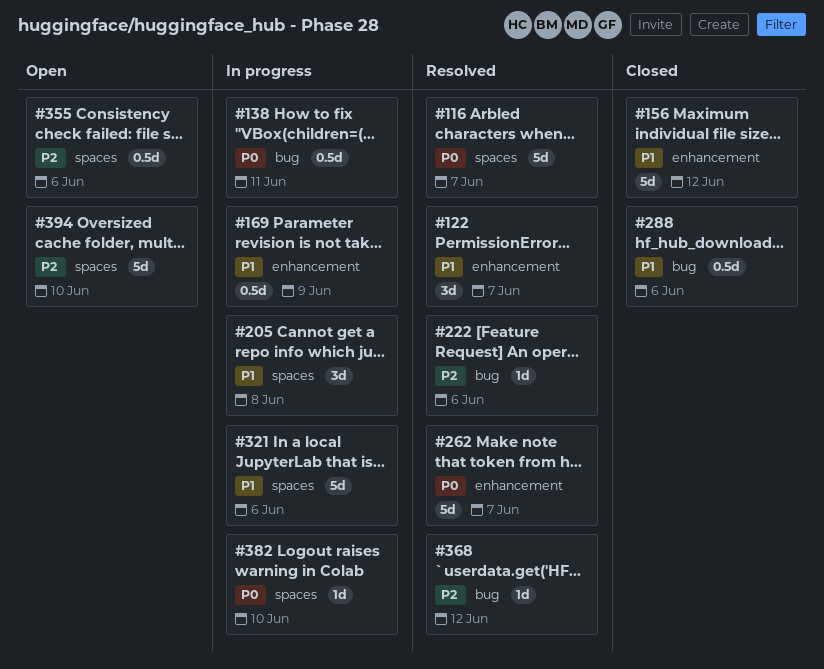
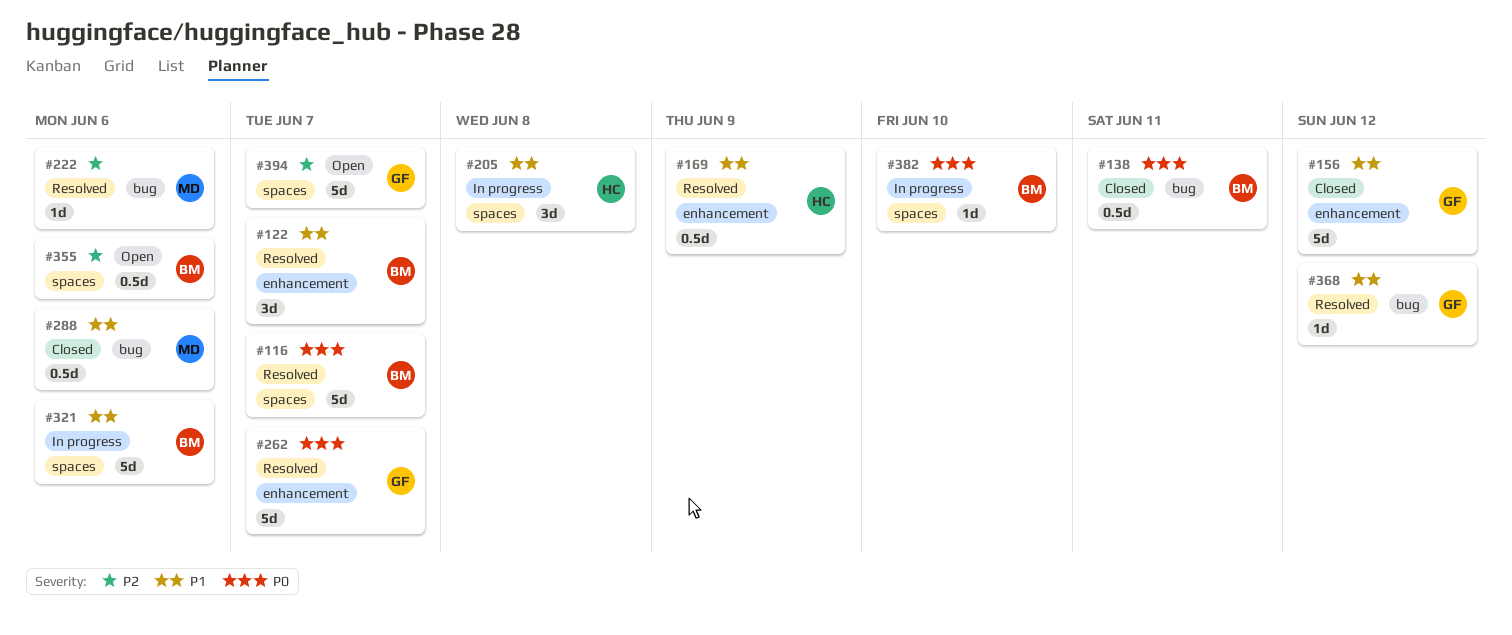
#138, status: In progress -> Closed
#169, status: In progress -> Resolved
#368, priority: P2 -> P1
#394, due: Jun 10 -> Jun 7

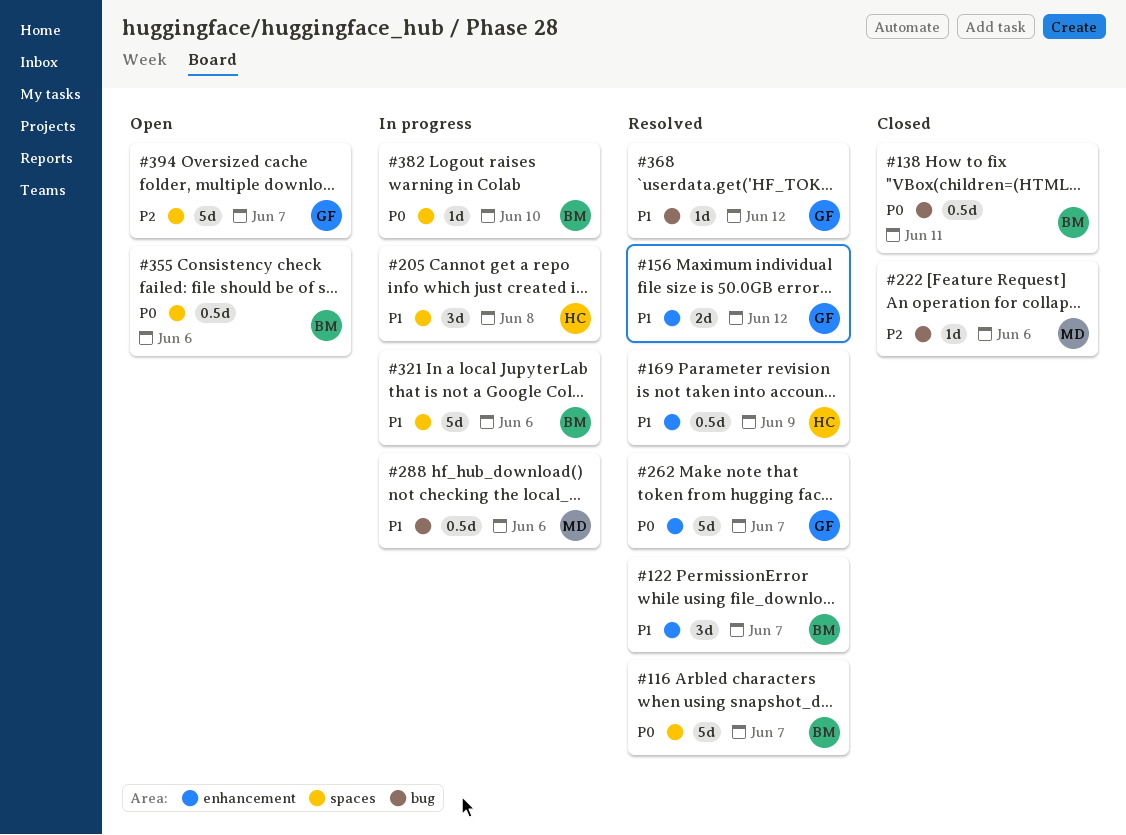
#156, status: Closed -> Resolved
#156, estimate: 5d -> 2d
#222, status: Resolved -> Closed
#288, status: Closed -> In progress
#355, priority: P2 -> P0

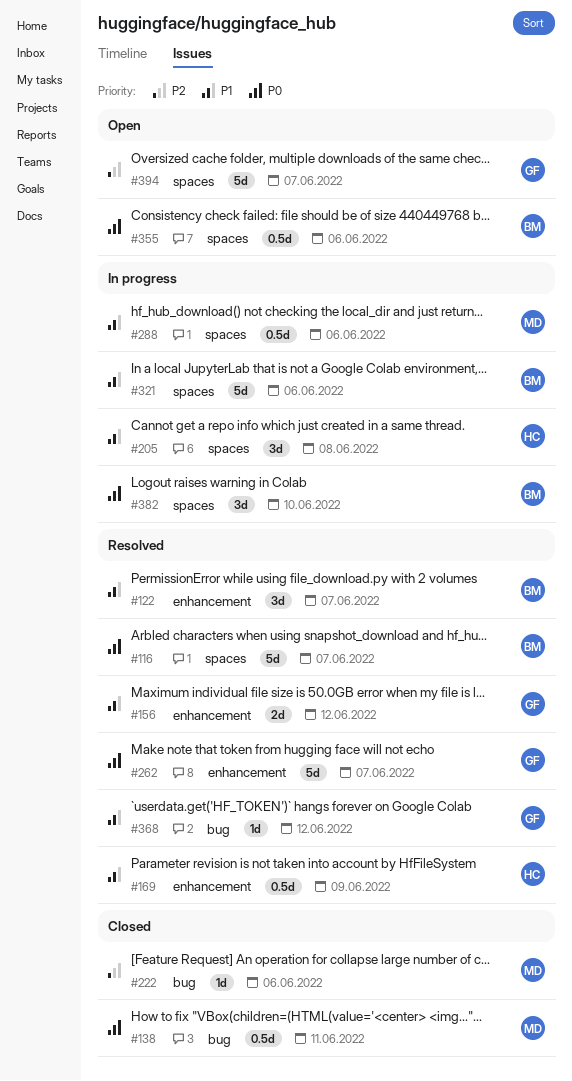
#138, owner: BM -> MD
#288, label: bug -> spaces
#382, estimate: 1d -> 3d

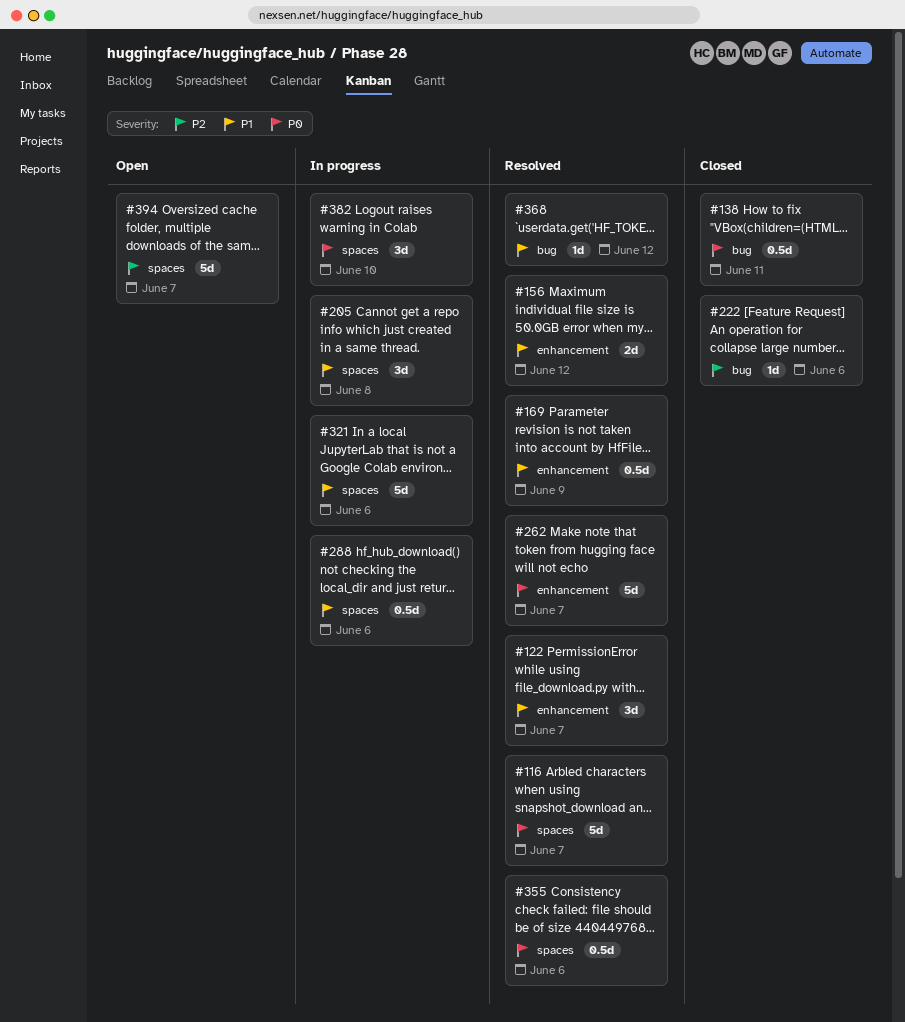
#355, status: Open -> Resolved

